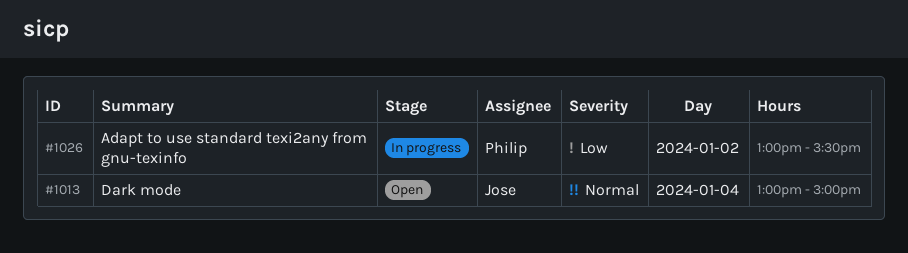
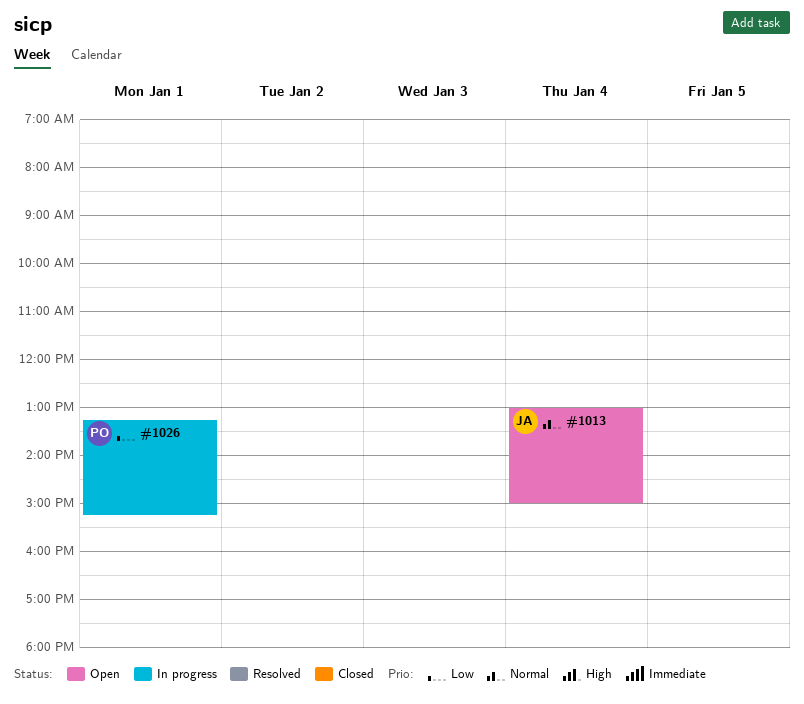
#1026, day: Jan 2 -> Jan 1
#1026, begins: 13:00 -> 13:15
#1026, ends: 15:30 -> 15:15

